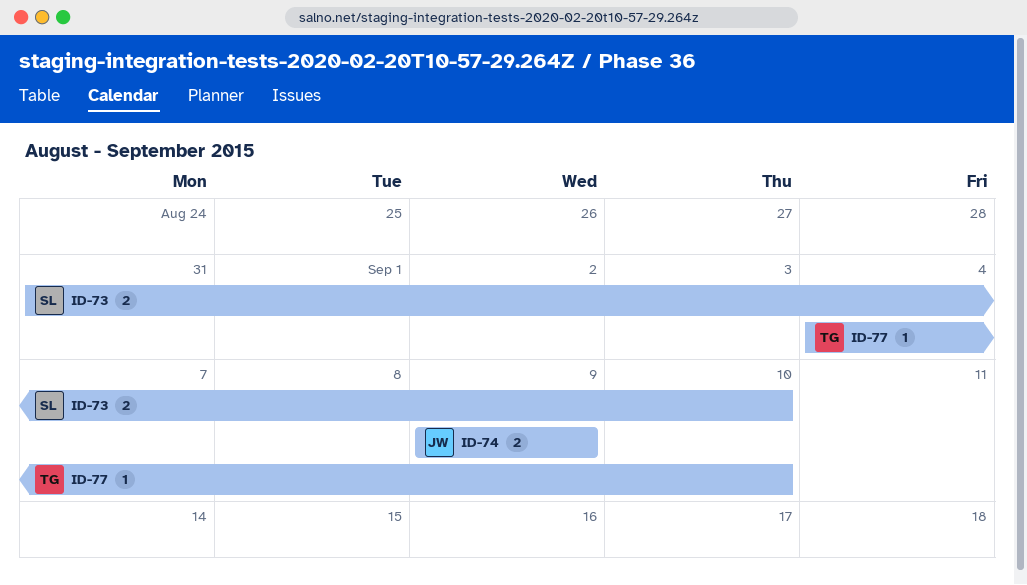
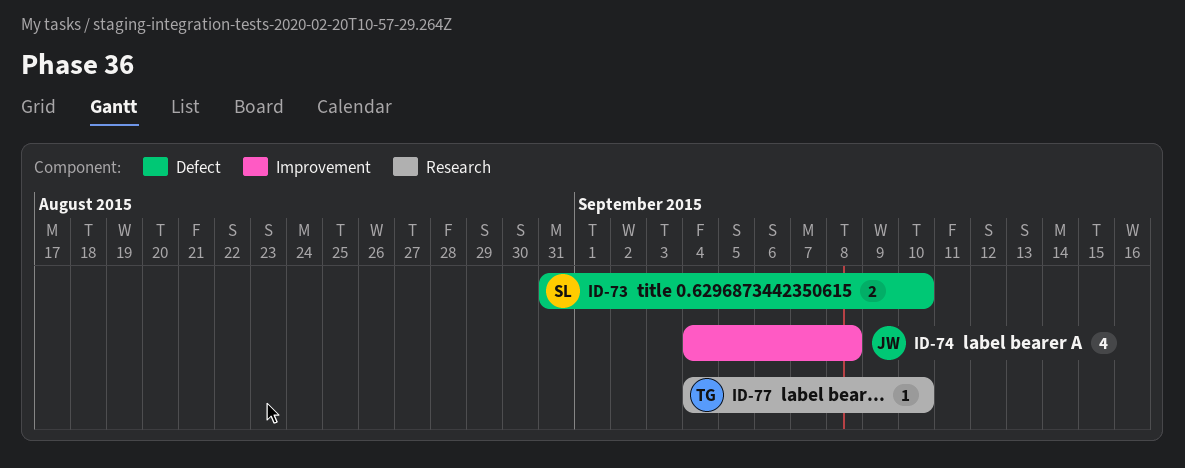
ID-74, estimate: 2 -> 4
ID-74, start: Sep 9 -> Sep 4
ID-74, due: Sep 9 -> Sep 8

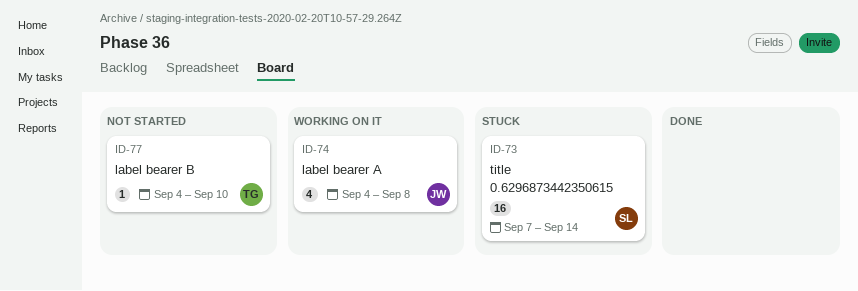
ID-73, estimate: 2 -> 16
ID-73, start: Aug 31 -> Sep 7
ID-73, due: Sep 10 -> Sep 14

